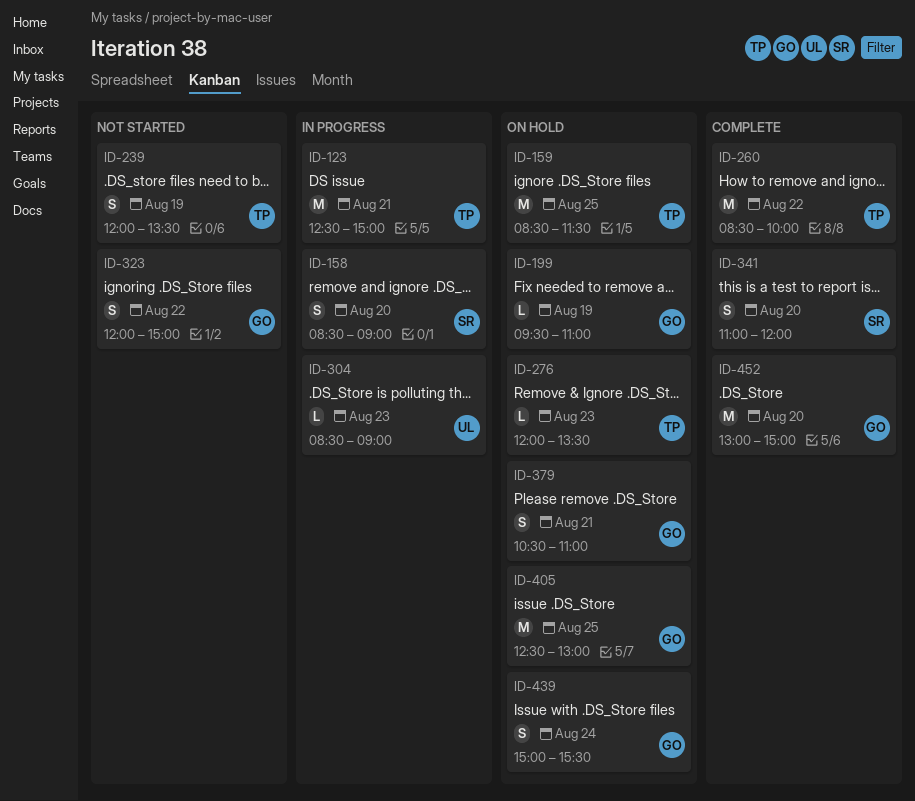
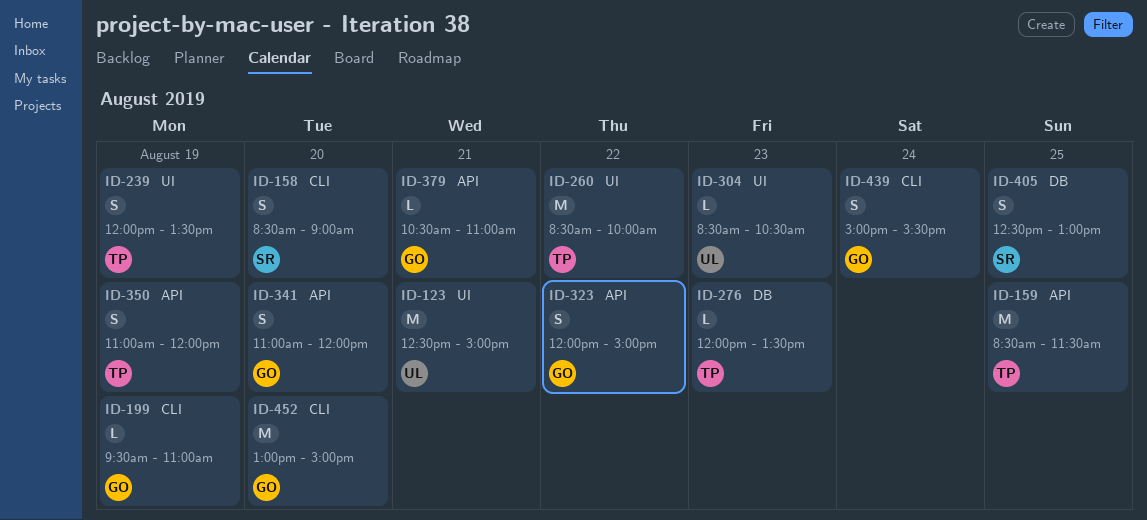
ID-123, owner: TP -> UL
ID-304, ends: 09:00 -> 10:30
ID-341, owner: SR -> GO
ID-350: none -> present
ID-379, estimate: S -> L
ID-405, owner: GO -> SR
ID-405, estimate: M -> S

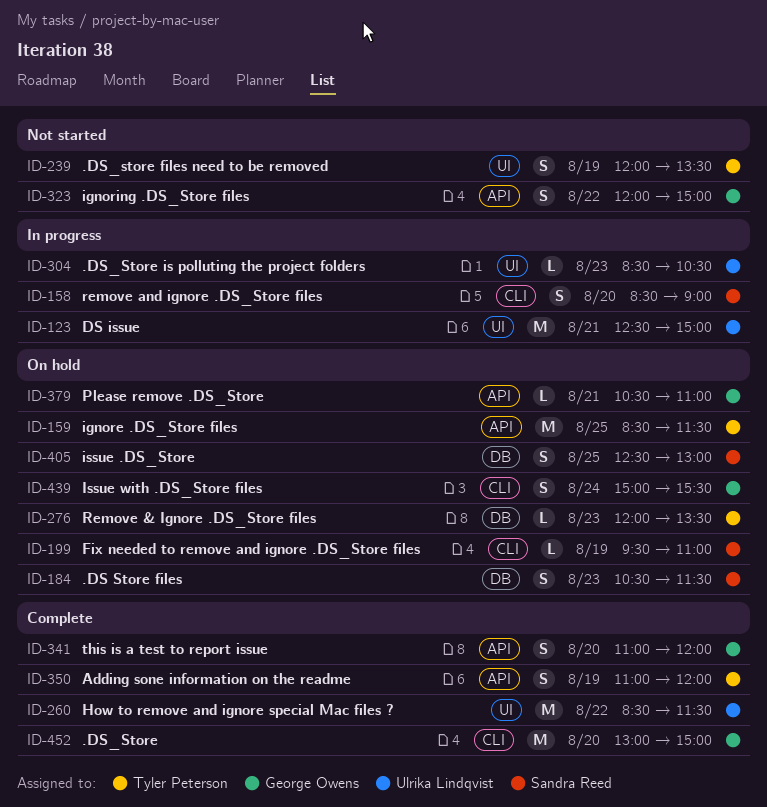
ID-184: none -> present
ID-199, owner: George Owens -> Sandra Reed
ID-260, owner: Tyler Peterson -> Ulrika Lindqvist
ID-260, ends: 10:00 -> 11:30

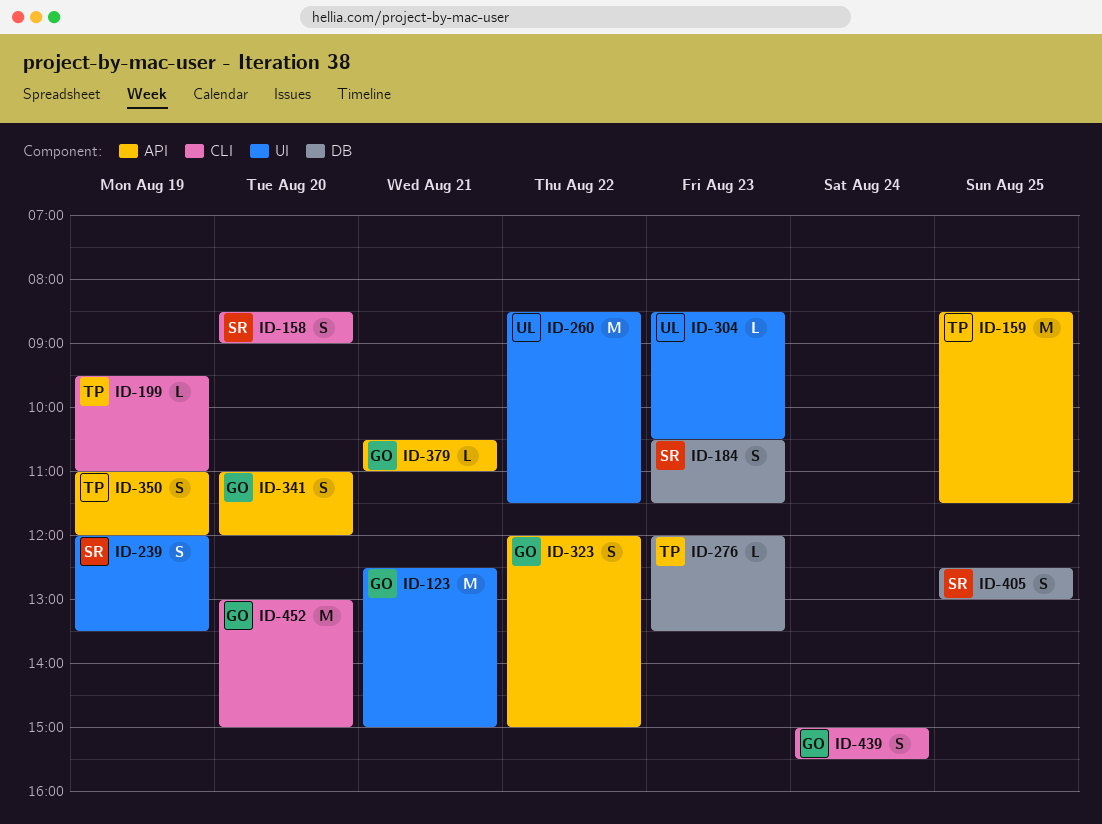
ID-123, owner: Ulrika Lindqvist -> George Owens
ID-199, owner: Sandra Reed -> Tyler Peterson
ID-239, owner: Tyler Peterson -> Sandra Reed

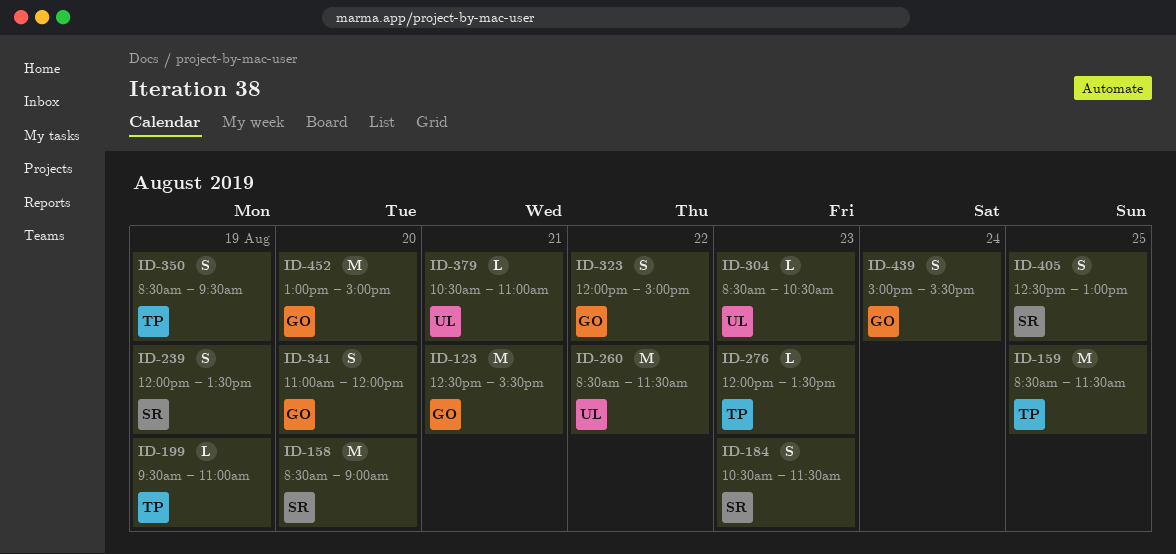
ID-123, ends: 15:00 -> 15:30
ID-158, estimate: S -> M
ID-350, begins: 11:00 -> 08:30
ID-350, ends: 12:00 -> 09:30
ID-379, owner: GO -> UL

